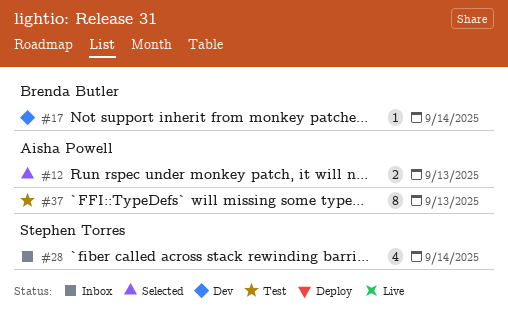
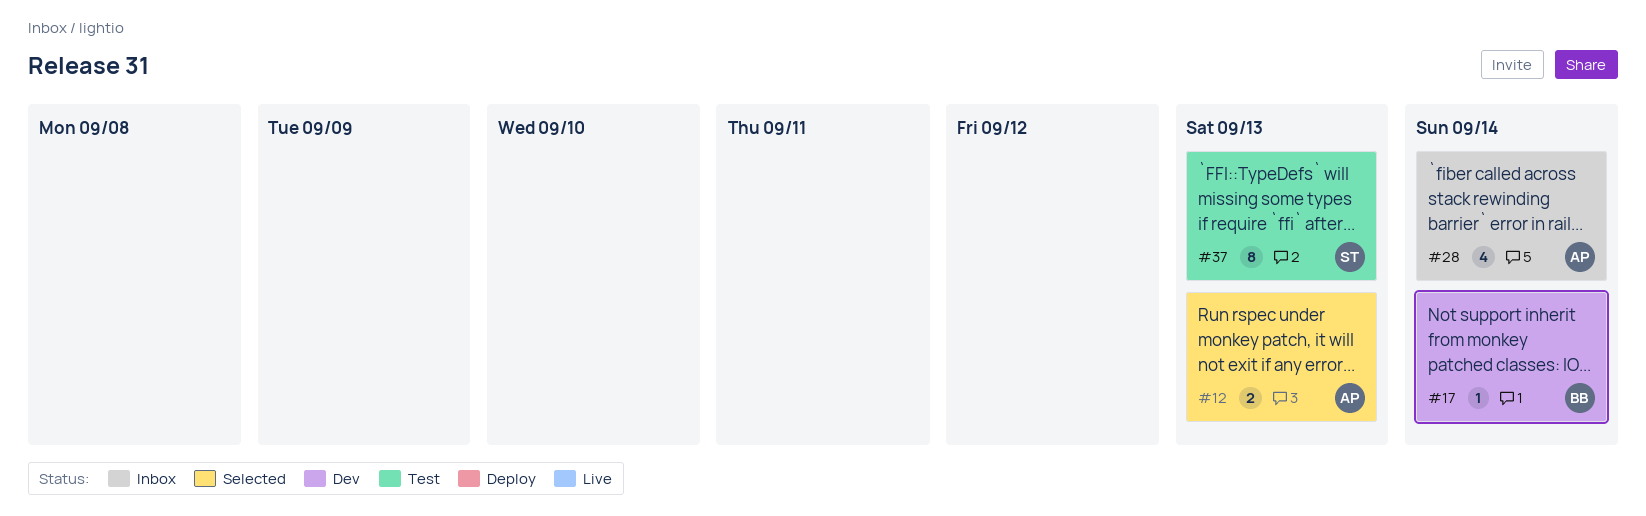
#28, owner: Stephen Torres -> Aisha Powell
#37, owner: Aisha Powell -> Stephen Torres

